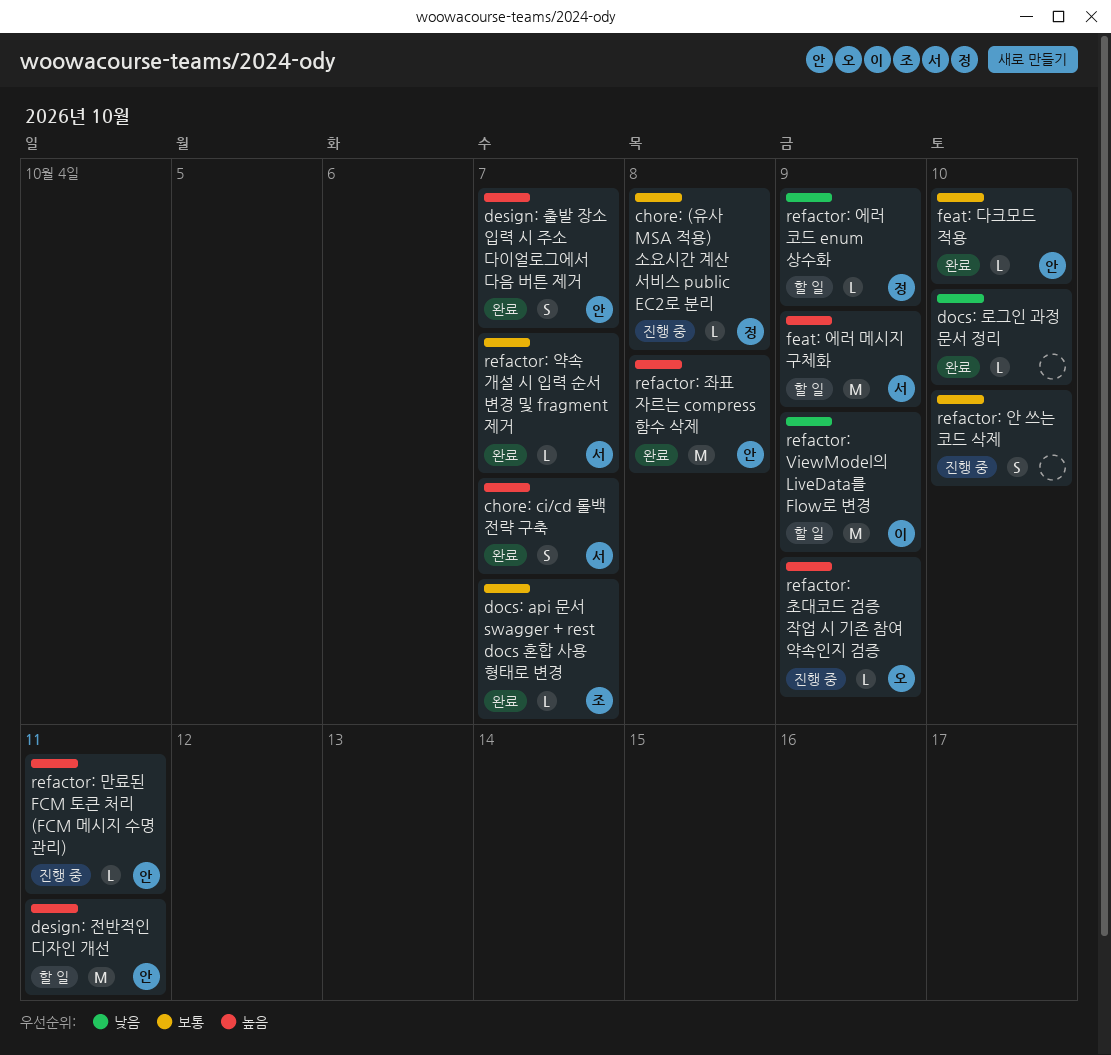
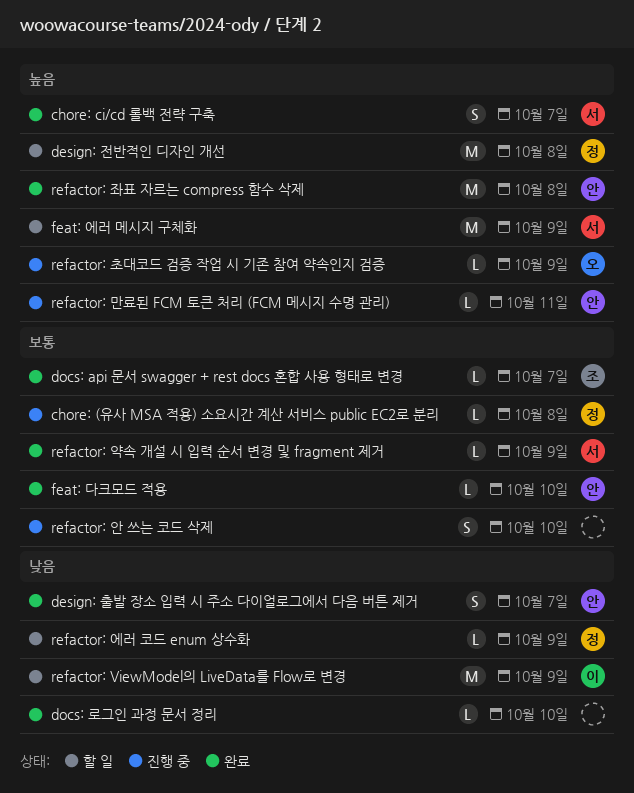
design: 전반적인 디자인 개선, owner: 안 -> 정
design: 전반적인 디자인 개선, due: Oct 11 -> Oct 8
design: 출발 장소 입력 시 주소 다이얼로그에서 다음 버튼 제거, priority: 높음 -> 낮음
refactor: 약속 개설 시 입력 순서 변경 및 fragment 제거, due: Oct 7 -> Oct 9

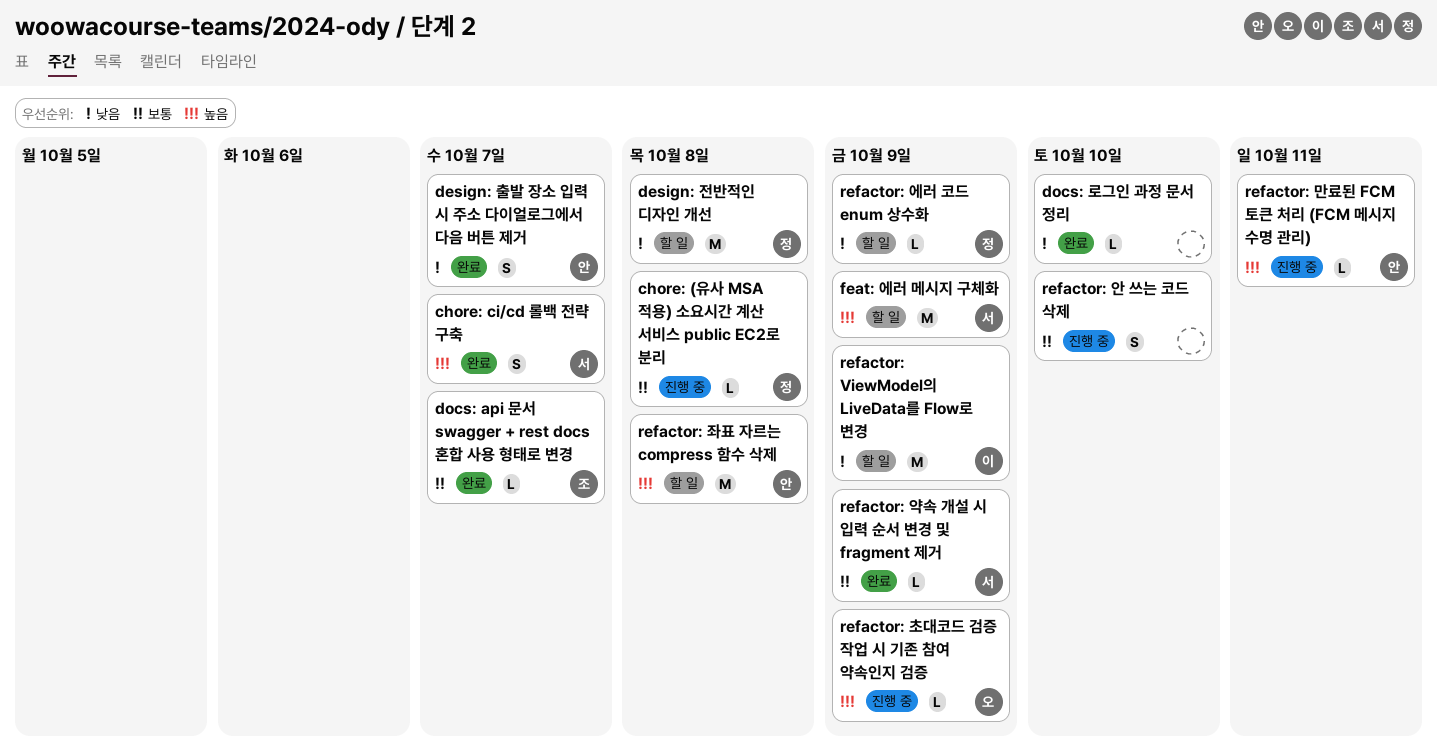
design: 전반적인 디자인 개선, priority: 높음 -> 낮음
feat: 다크모드 적용: present -> none
refactor: 좌표 자르는 compress 함수 삭제, status: 완료 -> 할 일

